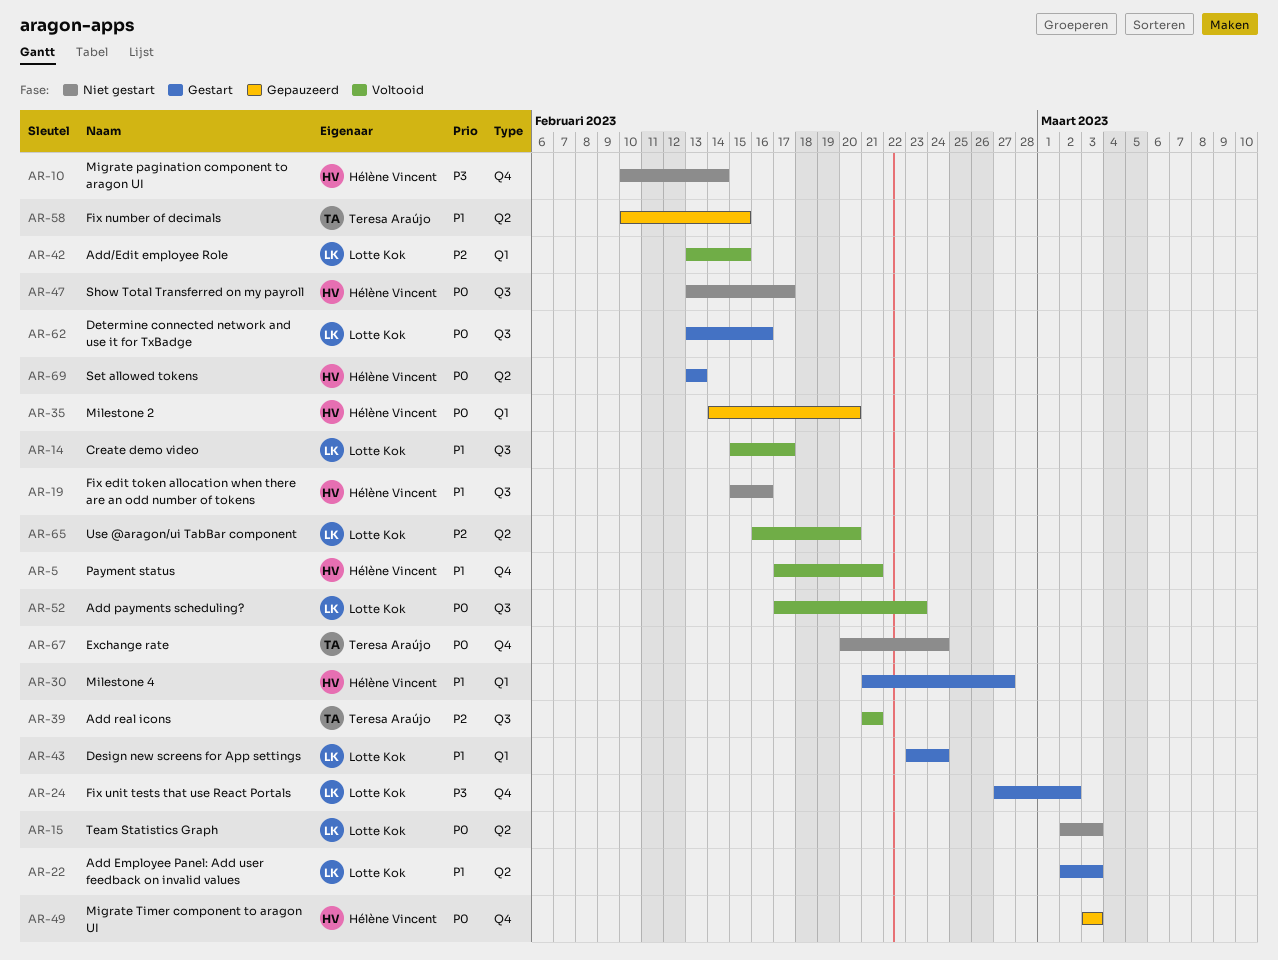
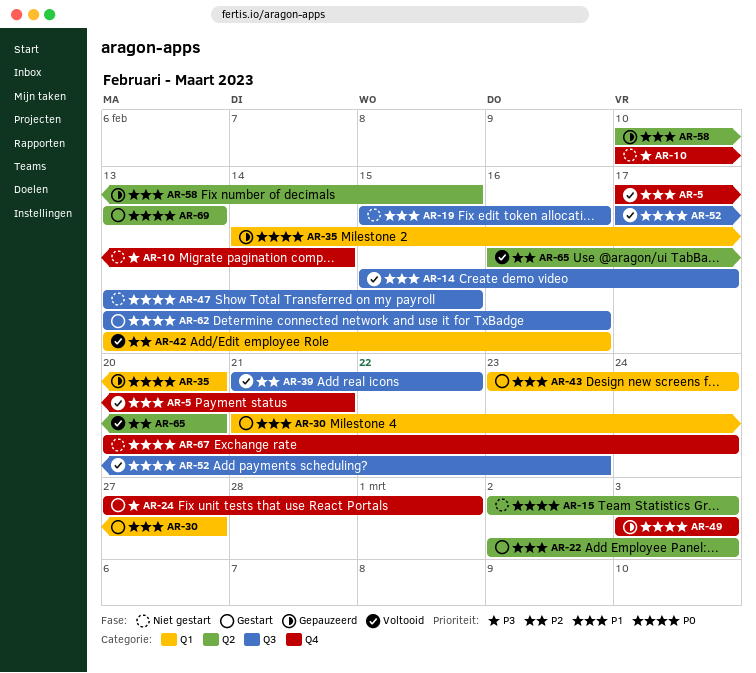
AR-24, due: Mar 2 -> Mar 1
AR-39, due: Feb 21 -> Feb 22
AR-42, due: Feb 15 -> Feb 16
AR-47, due: Feb 17 -> Feb 15

